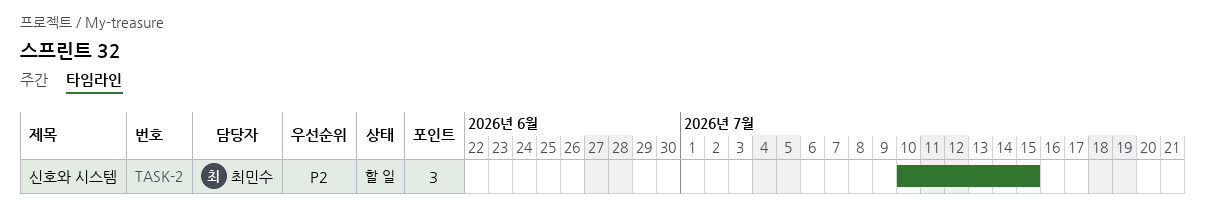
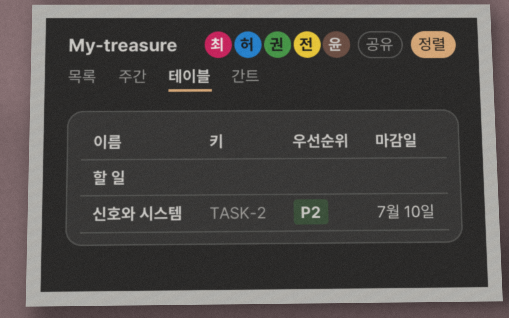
TASK-2, due: Jul 15 -> Jul 10

